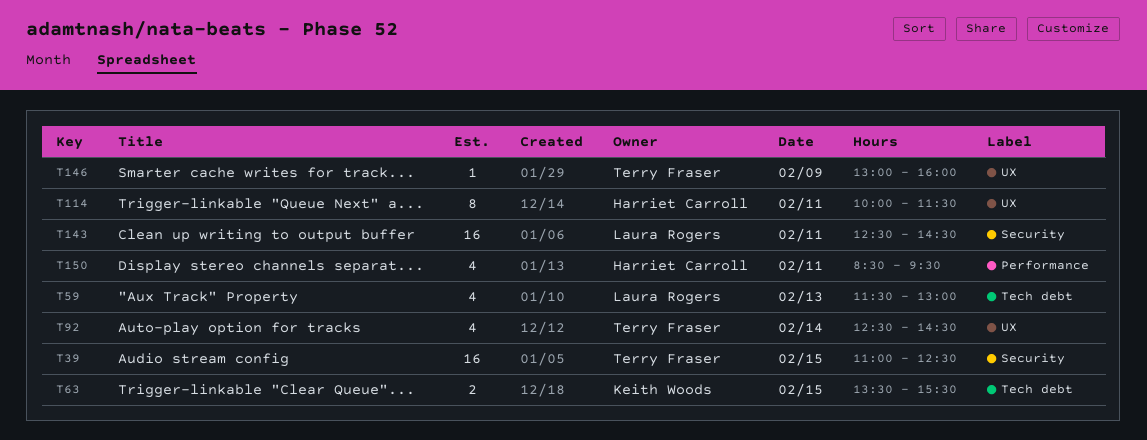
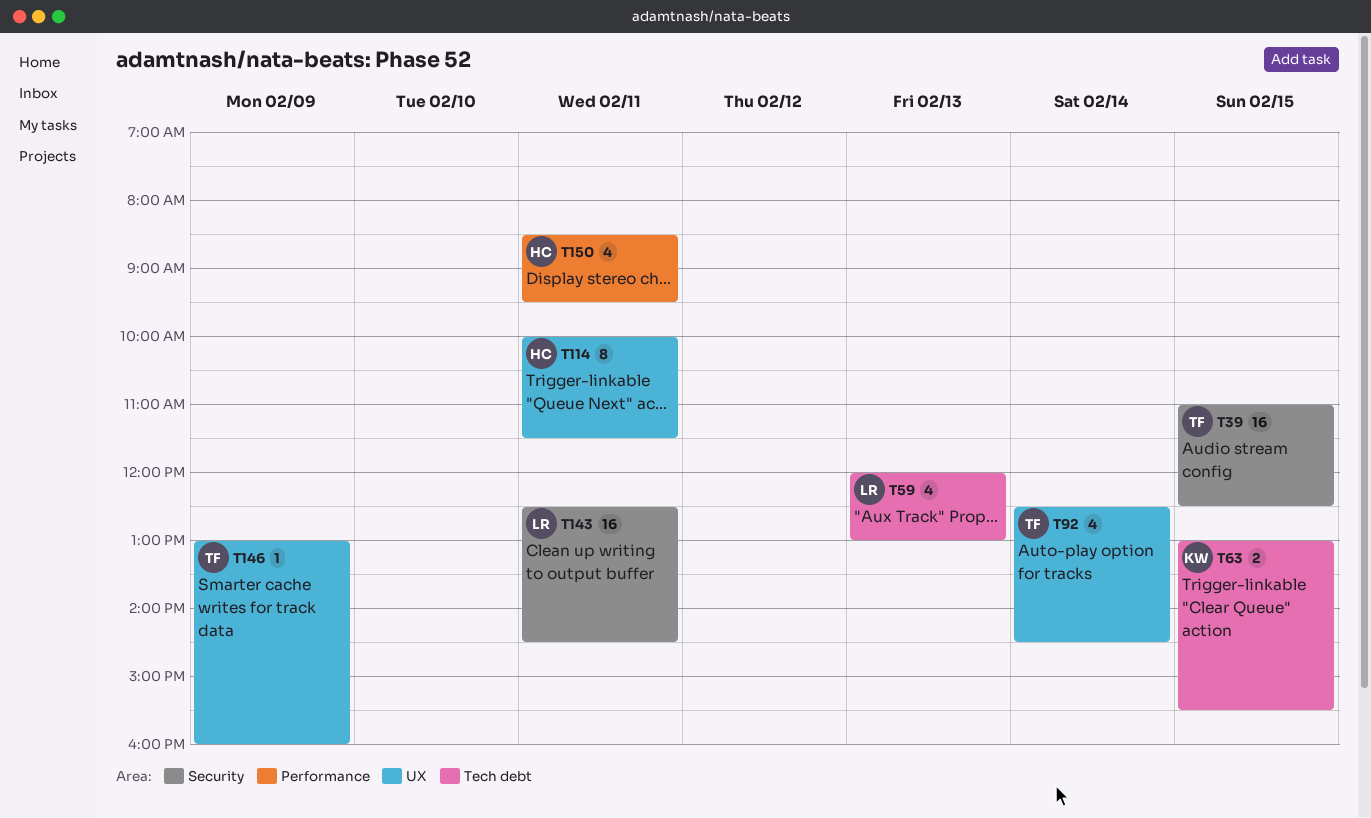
T59, begins: 11:30 -> 12:00
T63, begins: 13:30 -> 13:00

